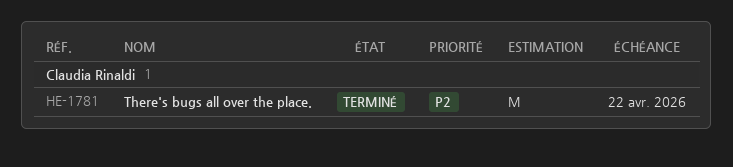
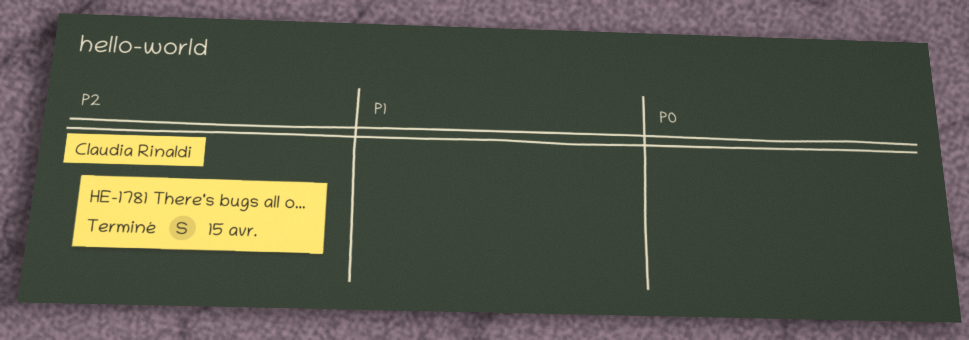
HE-1781, estimate: M -> S
HE-1781, due: Apr 22 -> Apr 15

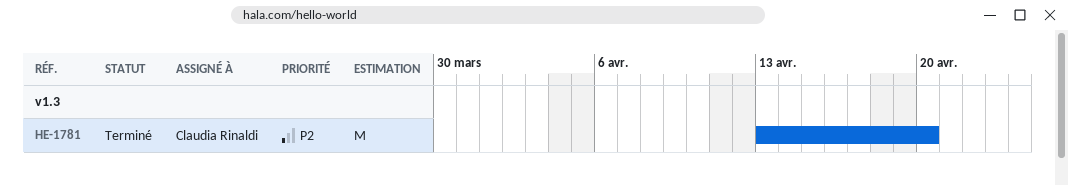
HE-1781, estimate: S -> M
HE-1781, due: Apr 15 -> Apr 20

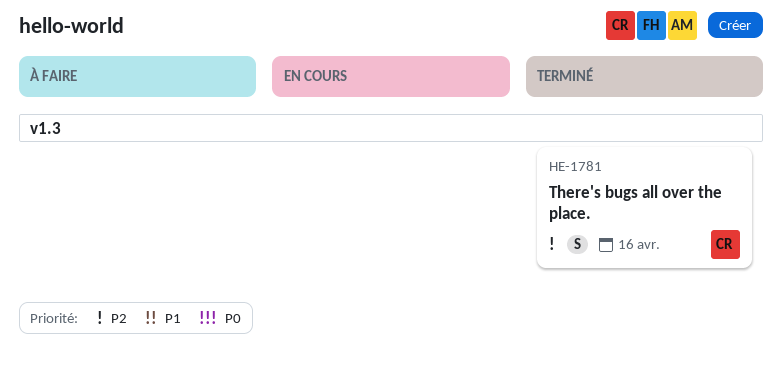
HE-1781, estimate: M -> S
HE-1781, due: Apr 20 -> Apr 16

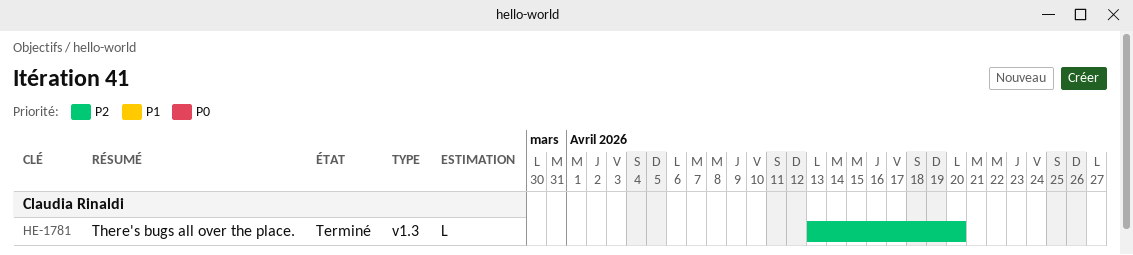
HE-1781, estimate: S -> L
HE-1781, due: Apr 16 -> Apr 20

